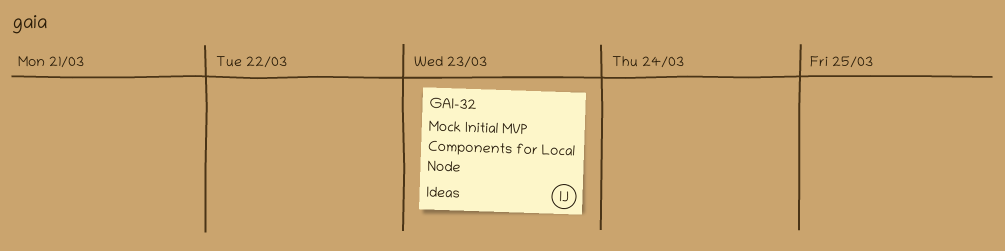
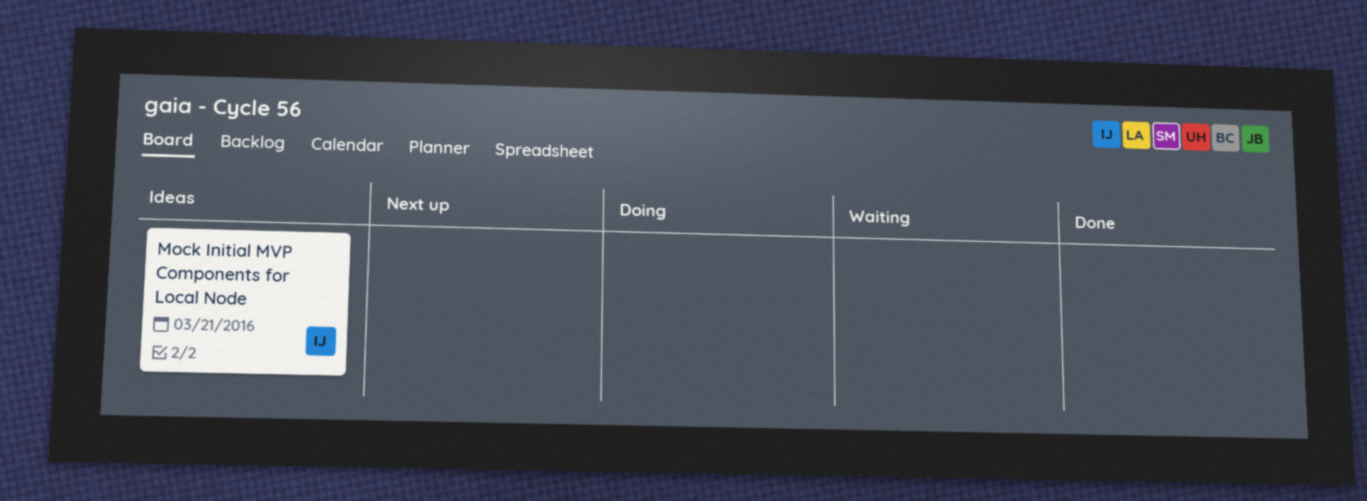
Mock Initial MVP Components for Local Node, due: Mar 23 -> Mar 21

